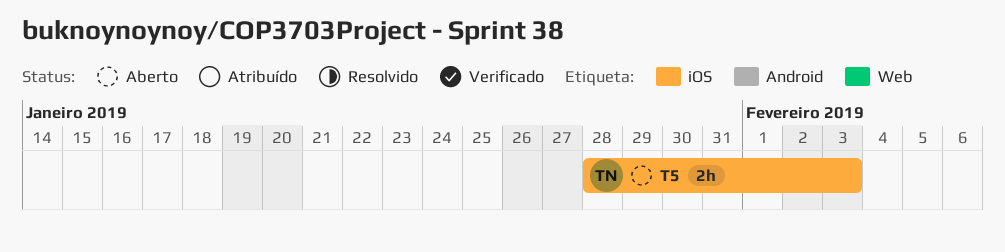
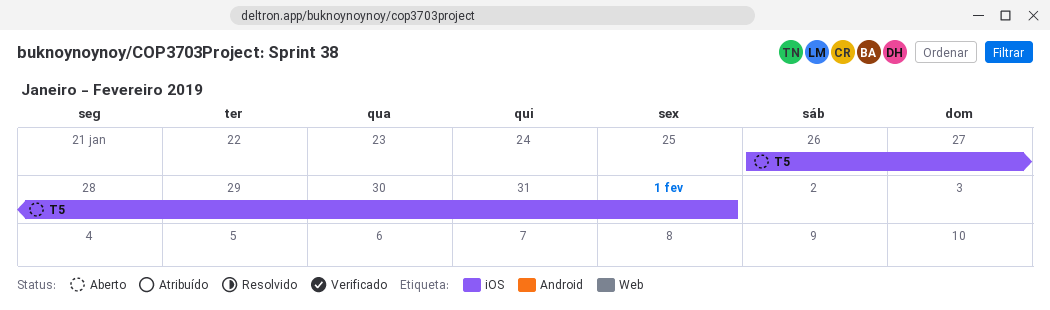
T5, start: Jan 28 -> Jan 26
T5, due: Feb 3 -> Feb 1

